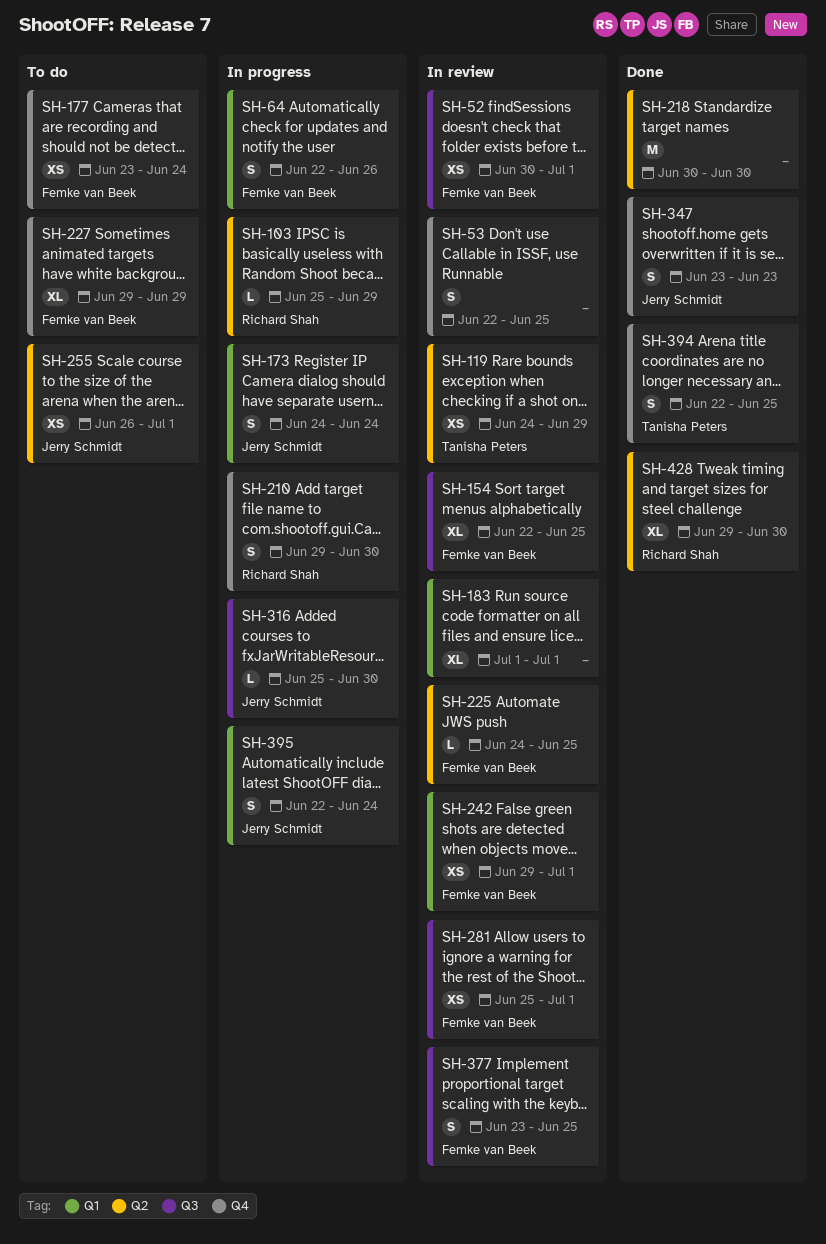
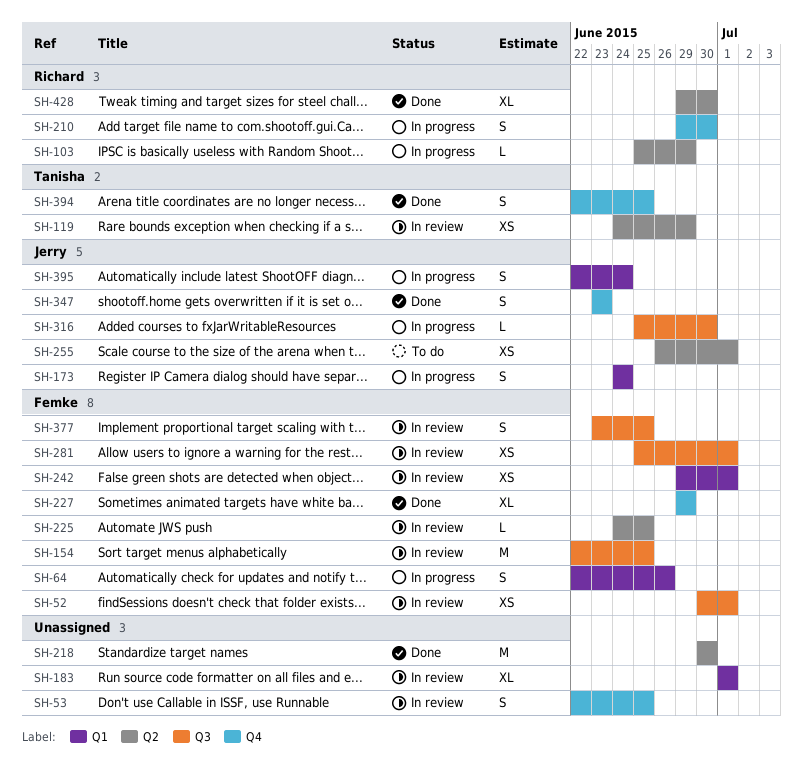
SH-154, estimate: XL -> M
SH-177: present -> none
SH-227, status: To do -> Done

